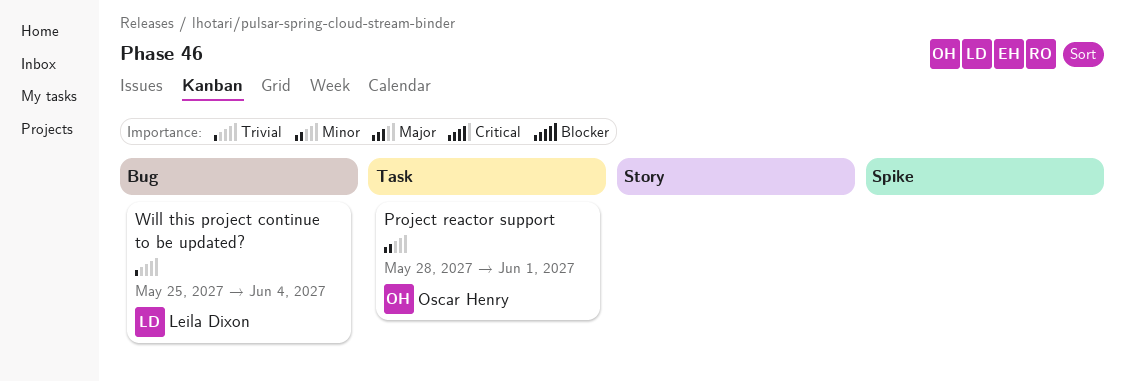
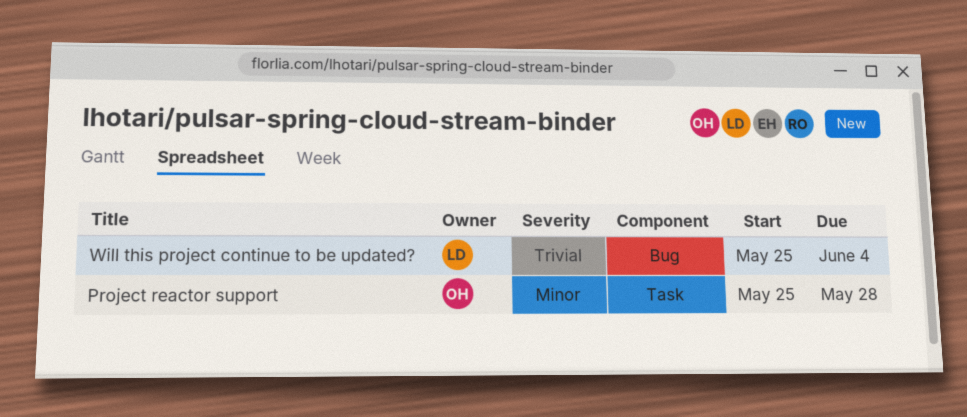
Project reactor support, start: May 28 -> May 25
Project reactor support, due: Jun 1 -> May 28

